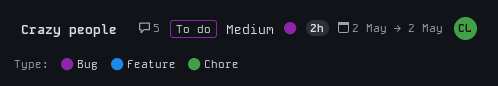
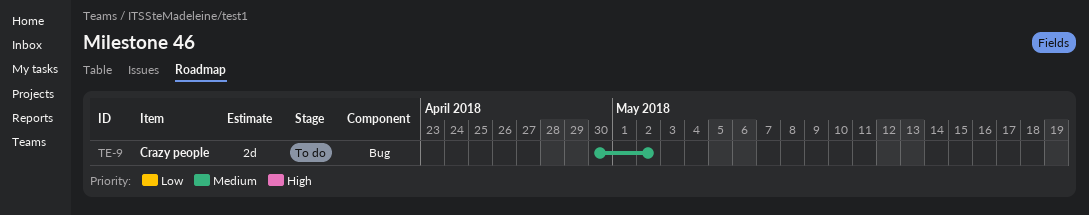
Crazy people, estimate: 2h -> 2d
Crazy people, start: May 2 -> Apr 30

